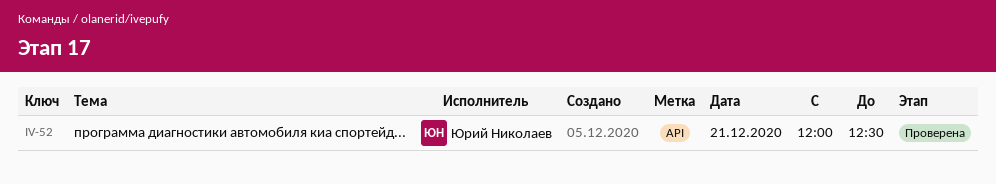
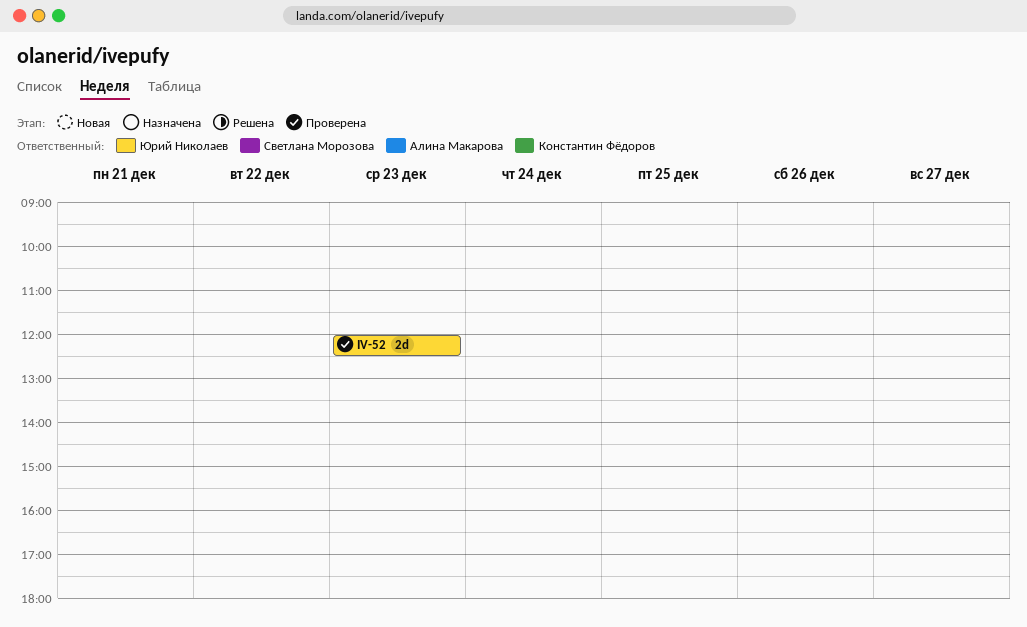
IV-52, day: Dec 21 -> Dec 23

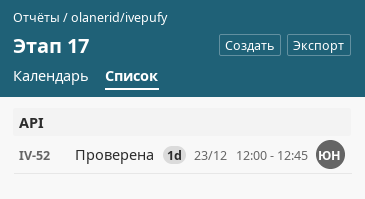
IV-52, estimate: 2d -> 1d
IV-52, ends: 12:30 -> 12:45

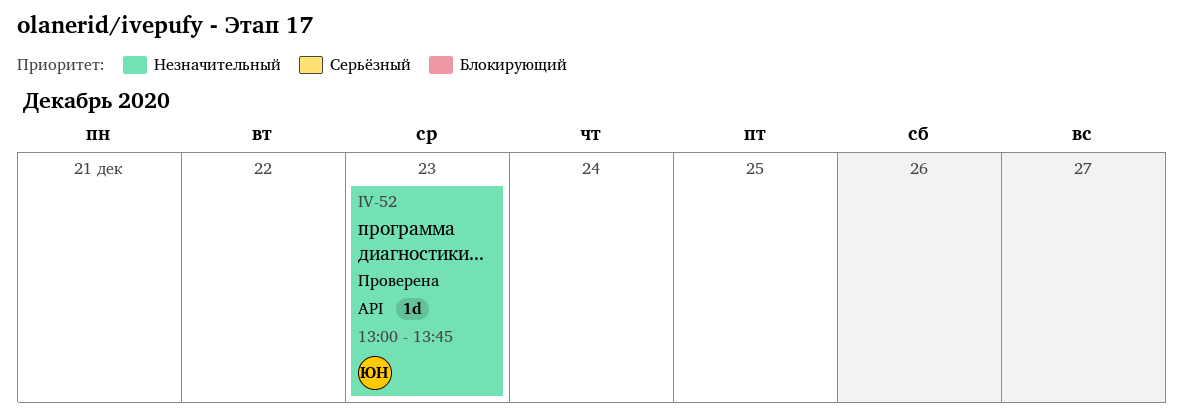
IV-52, begins: 12:00 -> 13:00
IV-52, ends: 12:45 -> 13:45

